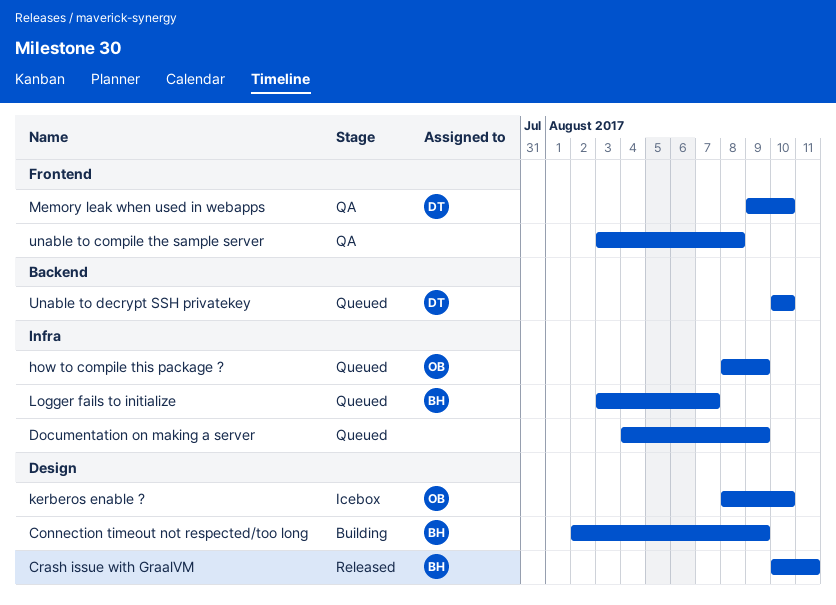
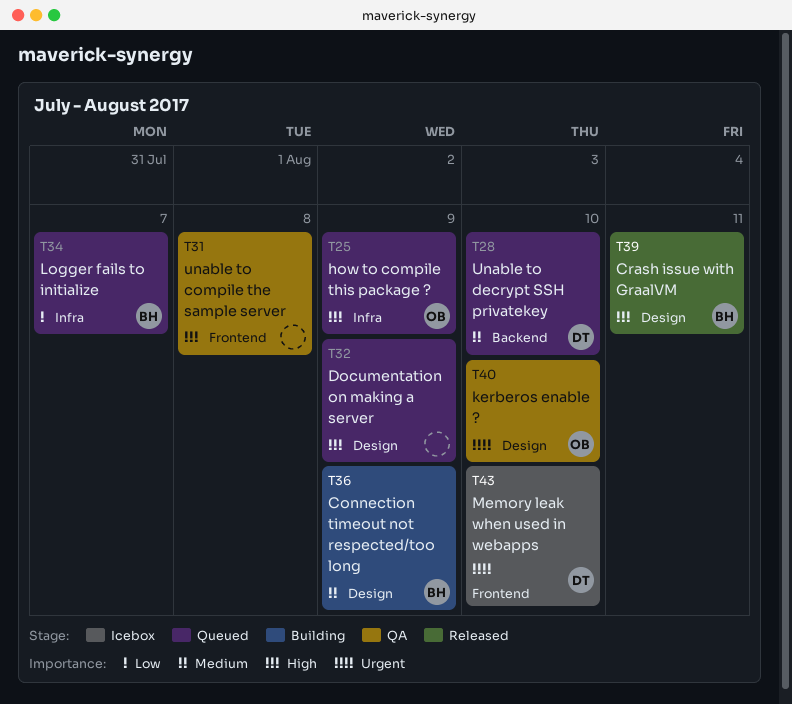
Documentation on making a server, label: Infra -> Design
kerberos enable ?, status: Icebox -> QA
Memory leak when used in webapps, status: QA -> Icebox

